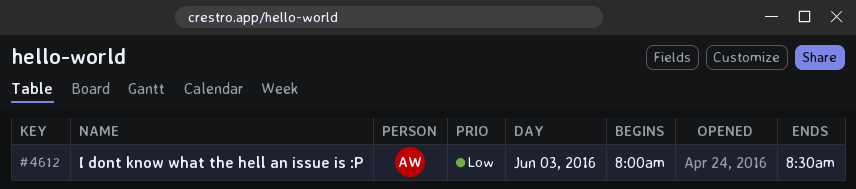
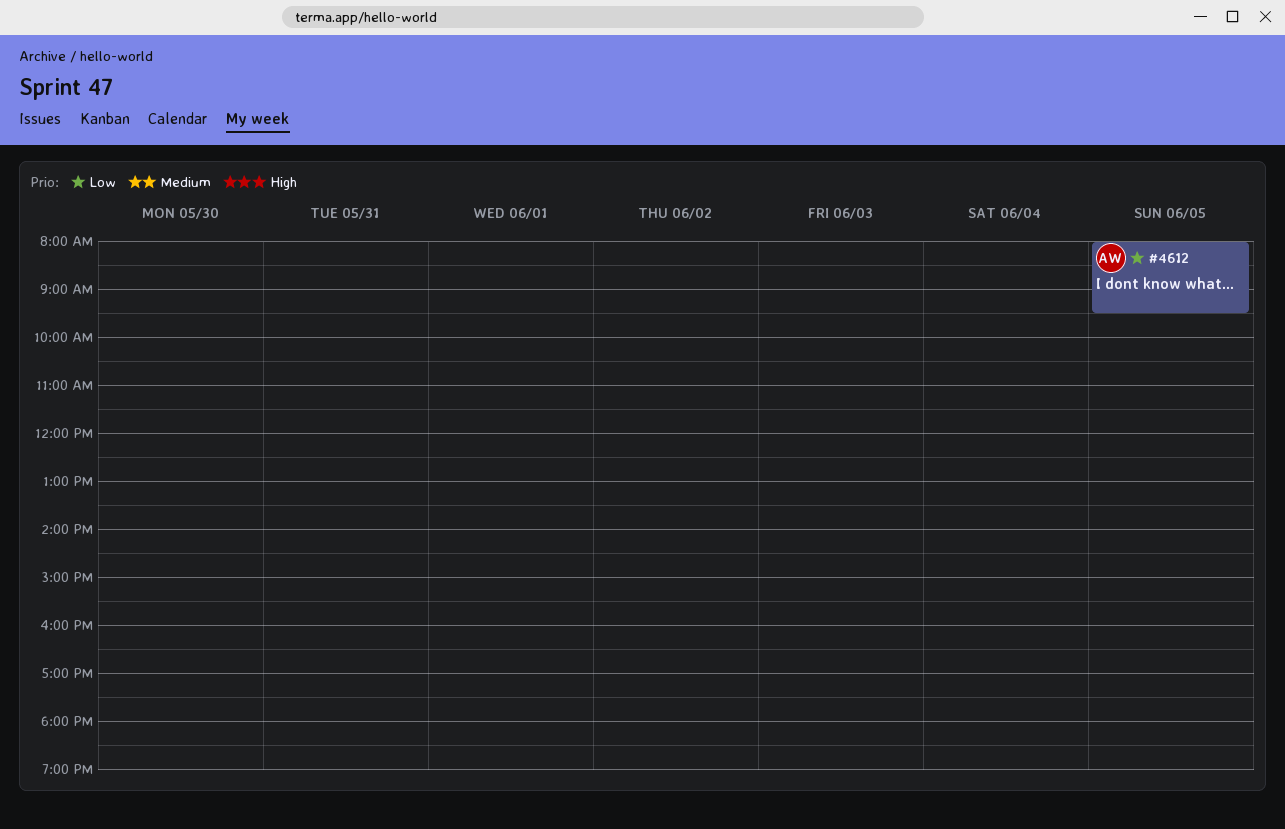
#4612, day: Jun 3 -> Jun 5
#4612, ends: 08:30 -> 09:30

